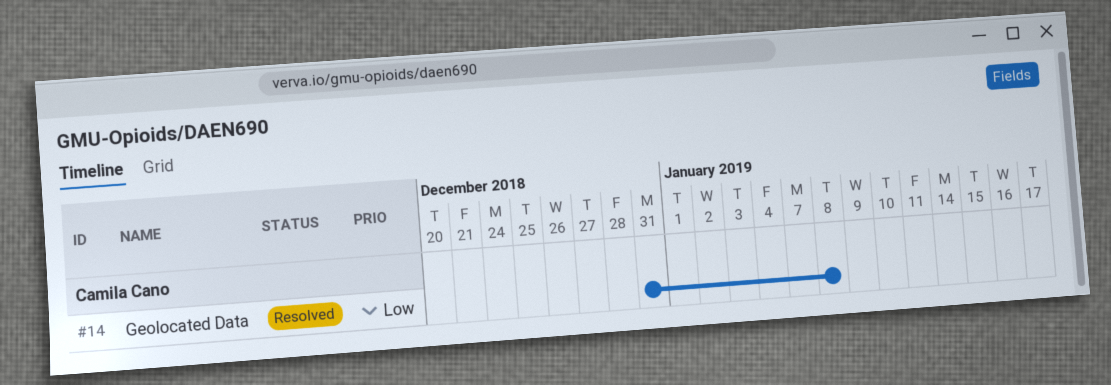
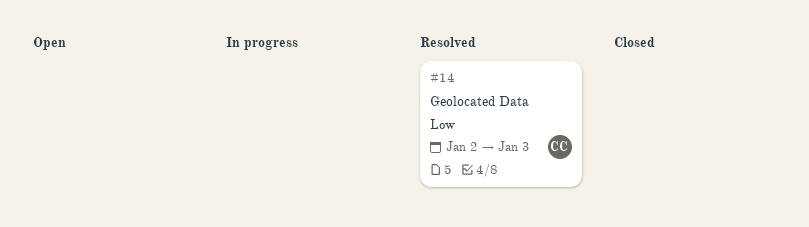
#14, start: Dec 31 -> Jan 2
#14, due: Jan 8 -> Jan 3

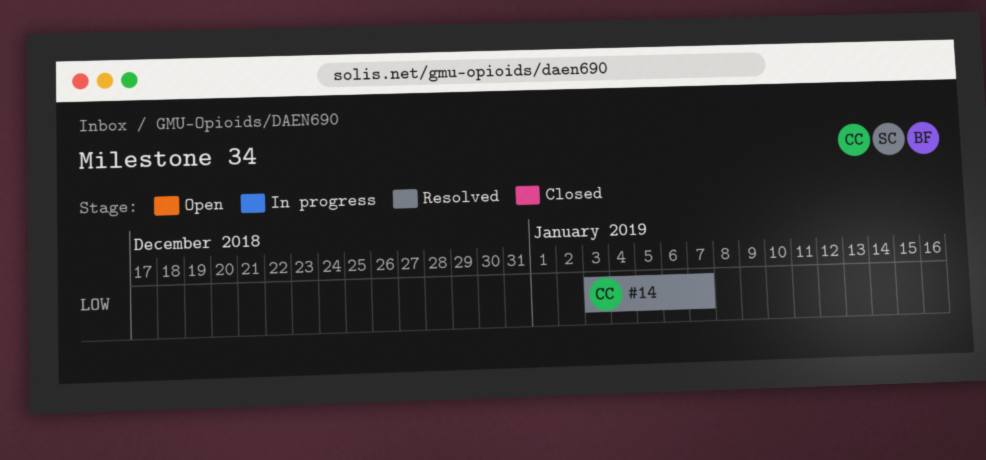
#14, start: Jan 2 -> Jan 3
#14, due: Jan 3 -> Jan 7

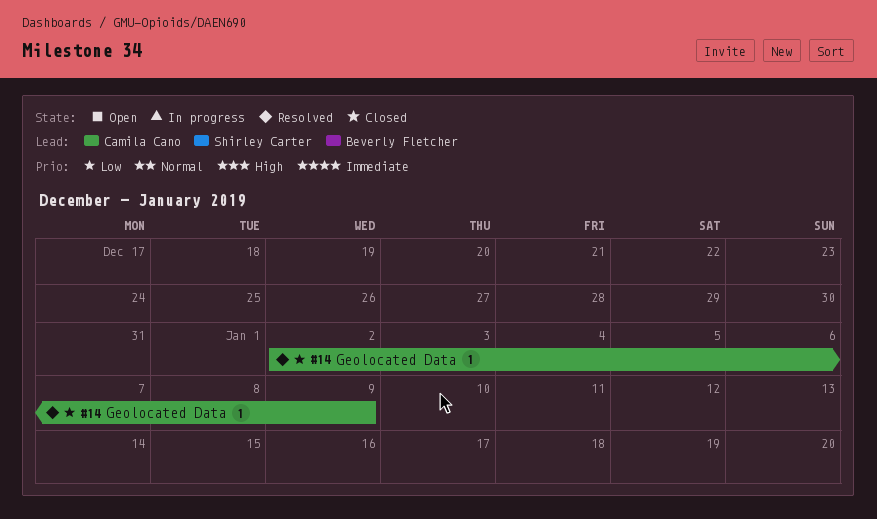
#14, start: Jan 3 -> Jan 2
#14, due: Jan 7 -> Jan 9

